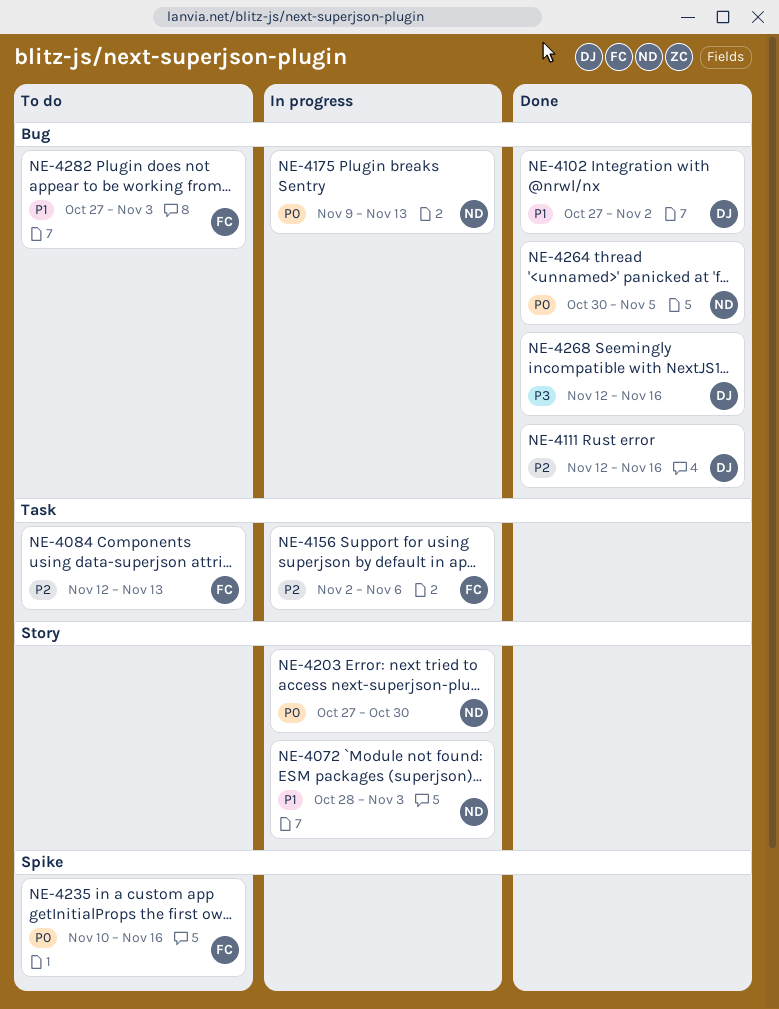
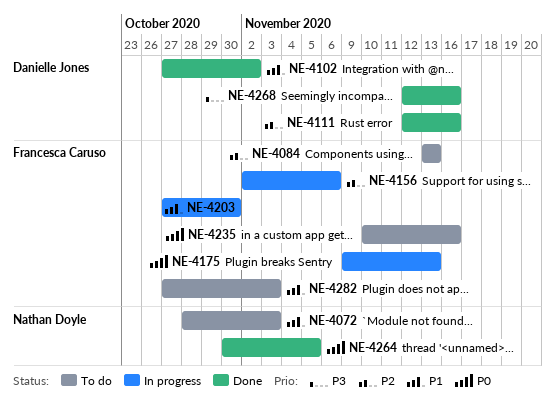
NE-4072, status: In progress -> To do
NE-4084, start: Nov 12 -> Nov 13
NE-4175, owner: Nathan Doyle -> Francesca Caruso
NE-4203, owner: Nathan Doyle -> Francesca Caruso
NE-4203, priority: P0 -> P1

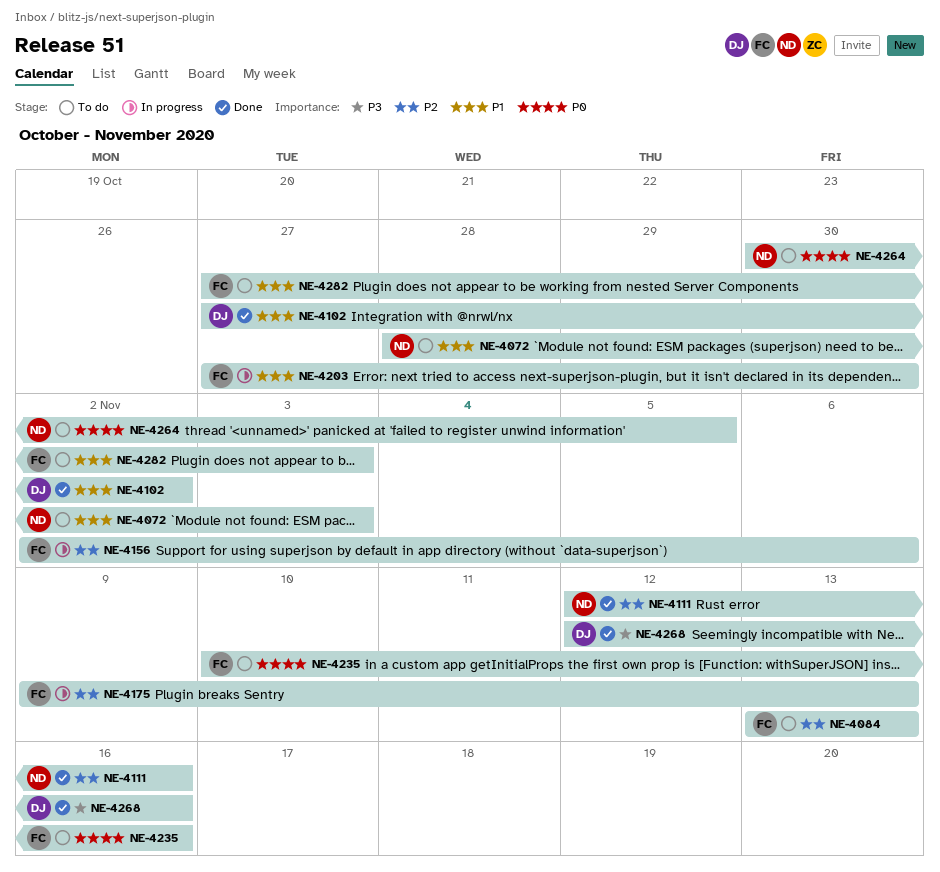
NE-4111, owner: Danielle Jones -> Nathan Doyle
NE-4175, priority: P0 -> P2
NE-4264, status: Done -> To do

